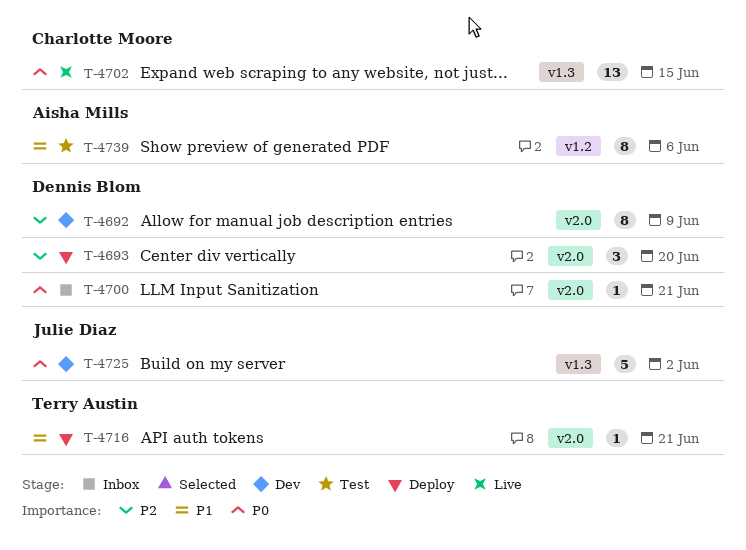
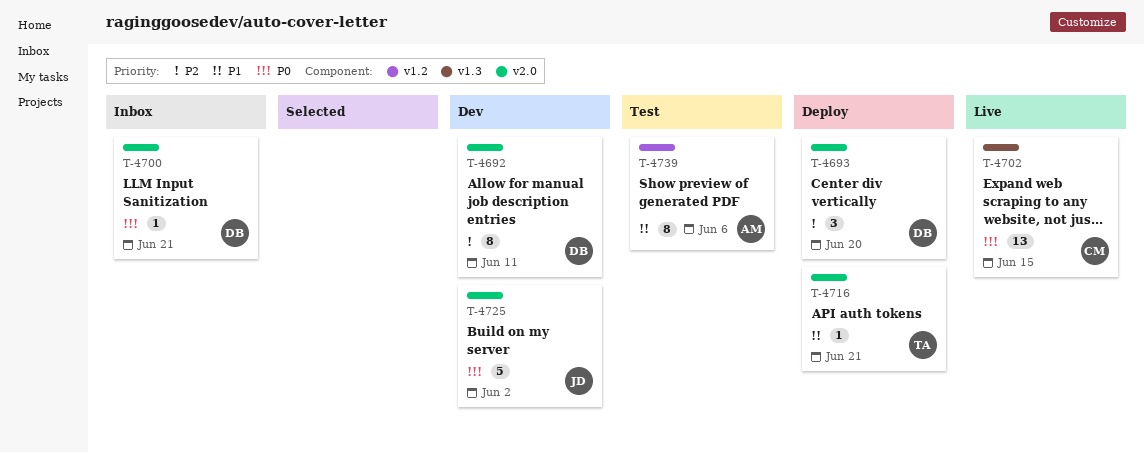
T-4692, due: Jun 9 -> Jun 11
T-4725, label: v1.3 -> v2.0

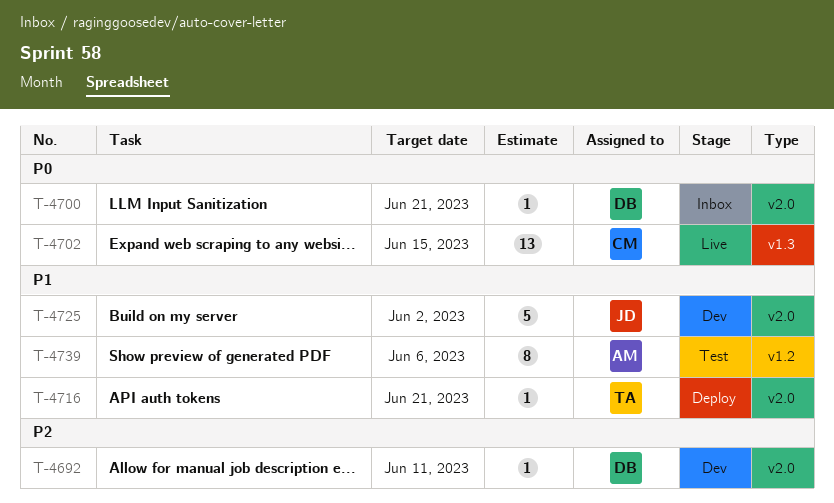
T-4692, estimate: 8 -> 1
T-4693: present -> none
T-4725, priority: P0 -> P1

